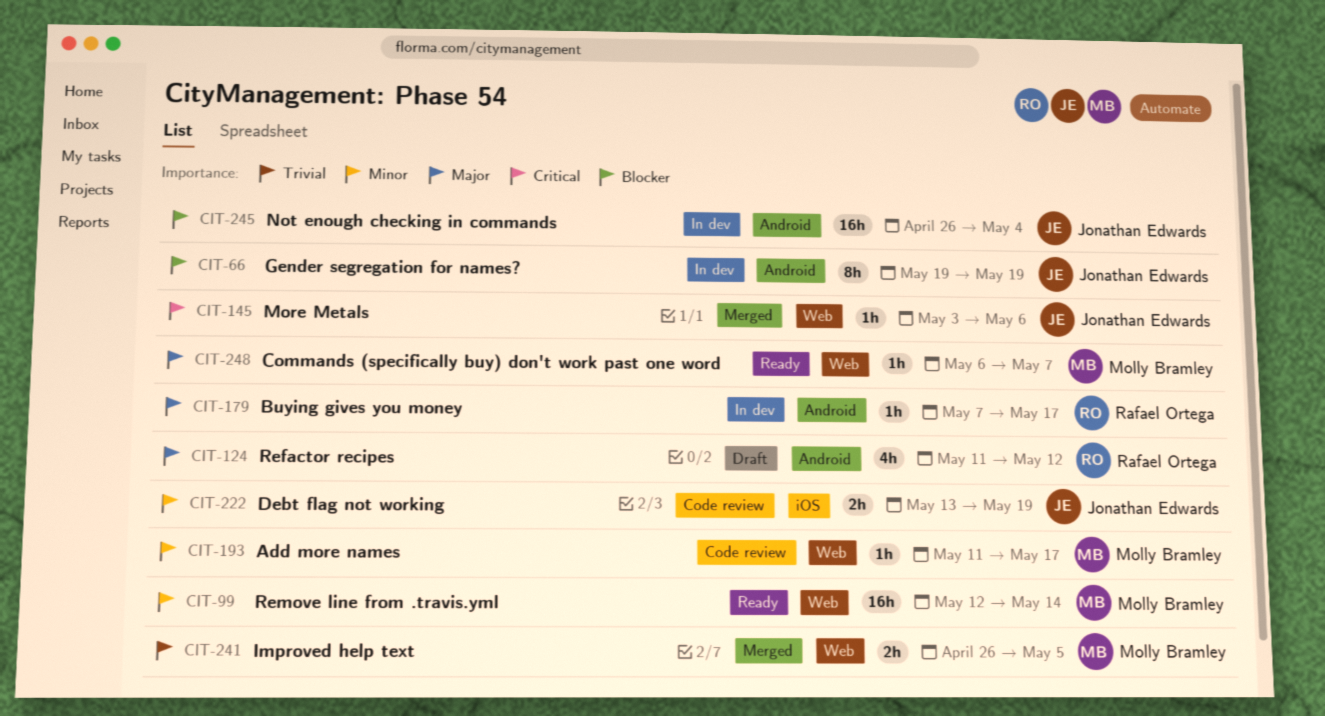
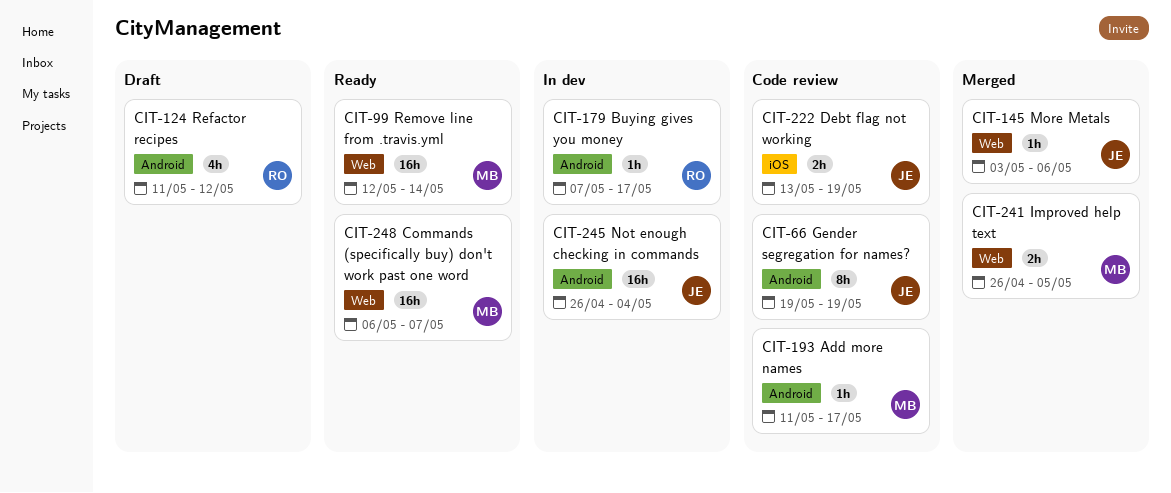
CIT-66, status: In dev -> Code review
CIT-193, label: Web -> Android
CIT-248, estimate: 1h -> 16h

